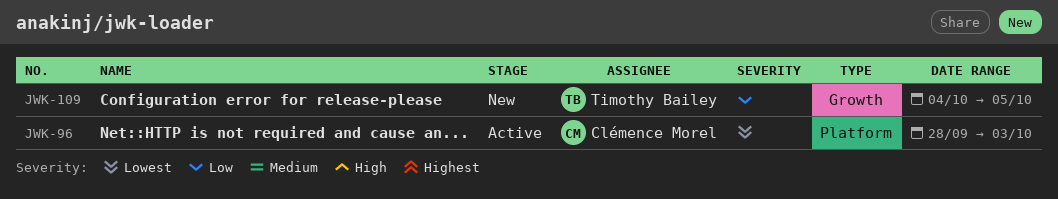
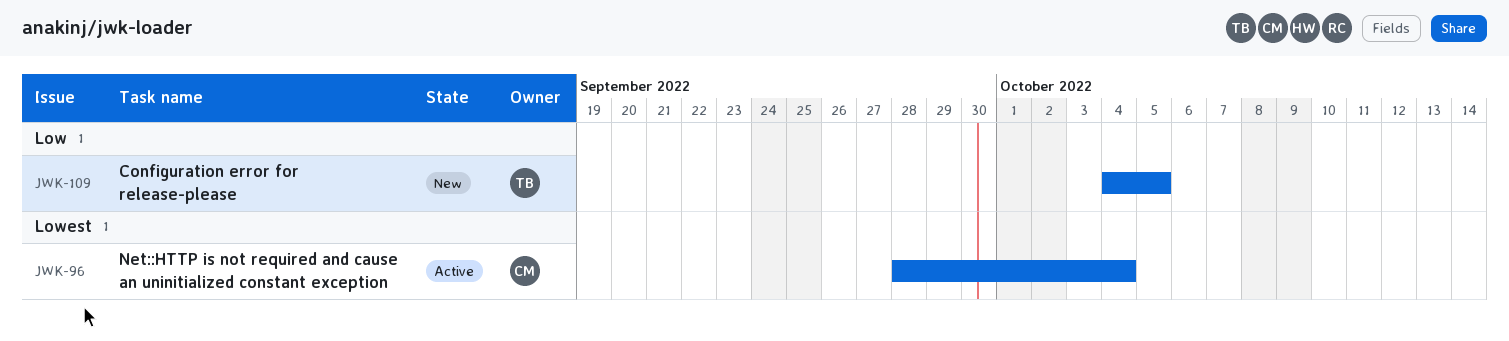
JWK-96, due: Oct 3 -> Oct 4

